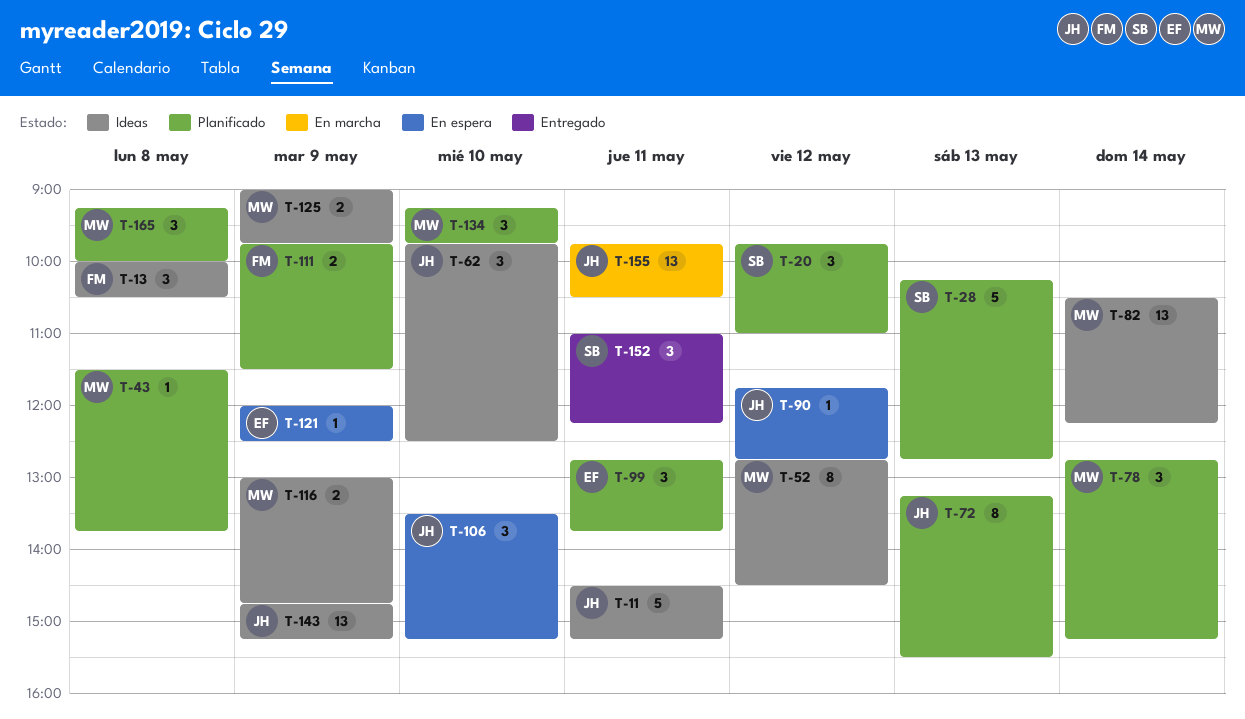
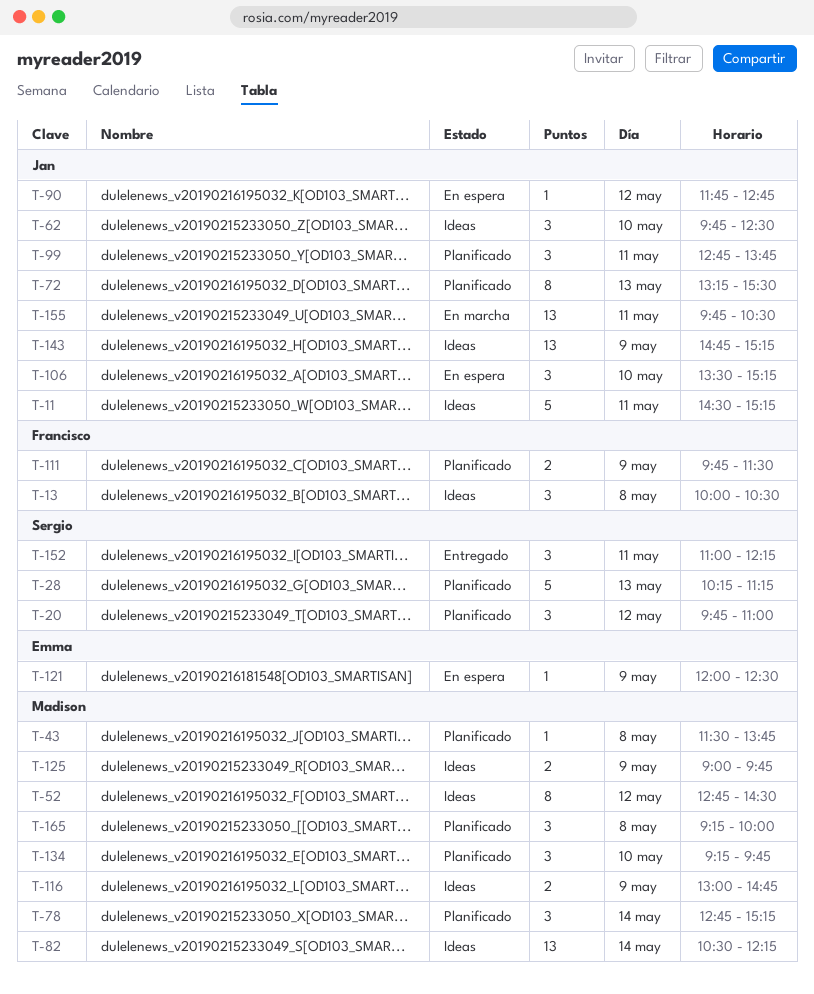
T-28, ends: 12:45 -> 11:15
T-99, owner: Emma -> Jan

